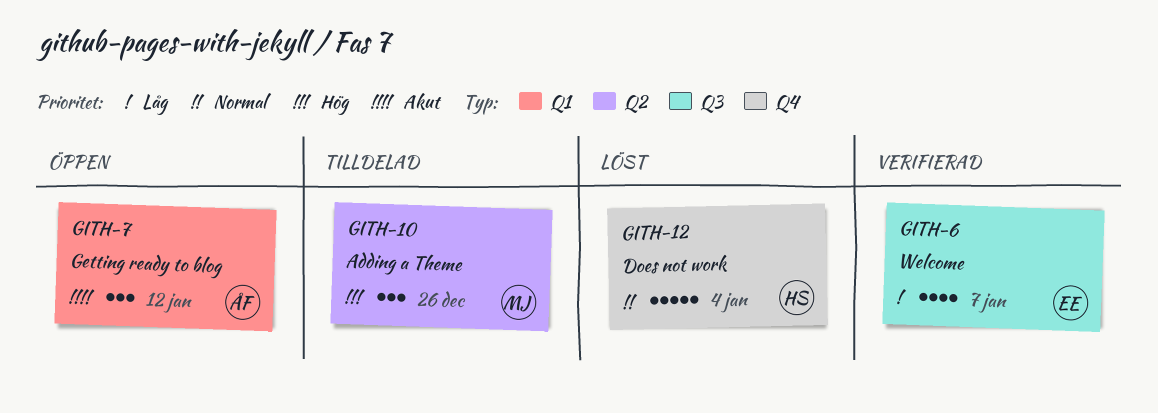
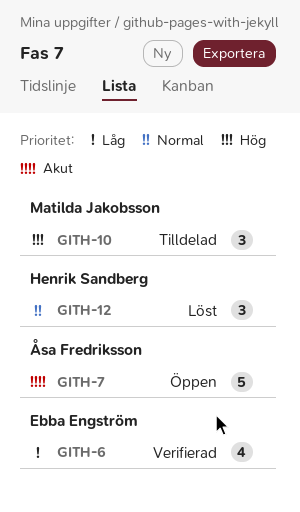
GITH-7, estimate: 3 -> 5
GITH-12, estimate: 5 -> 3

